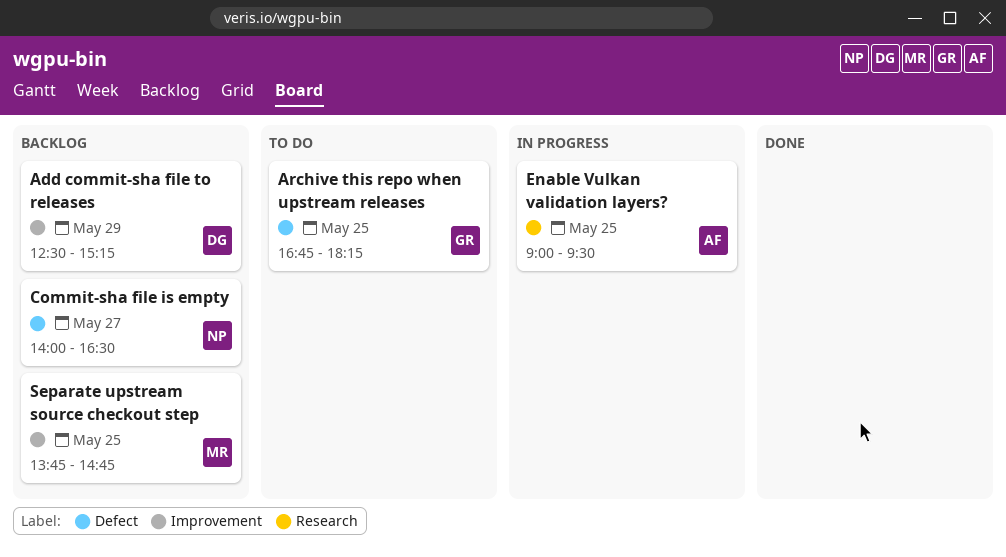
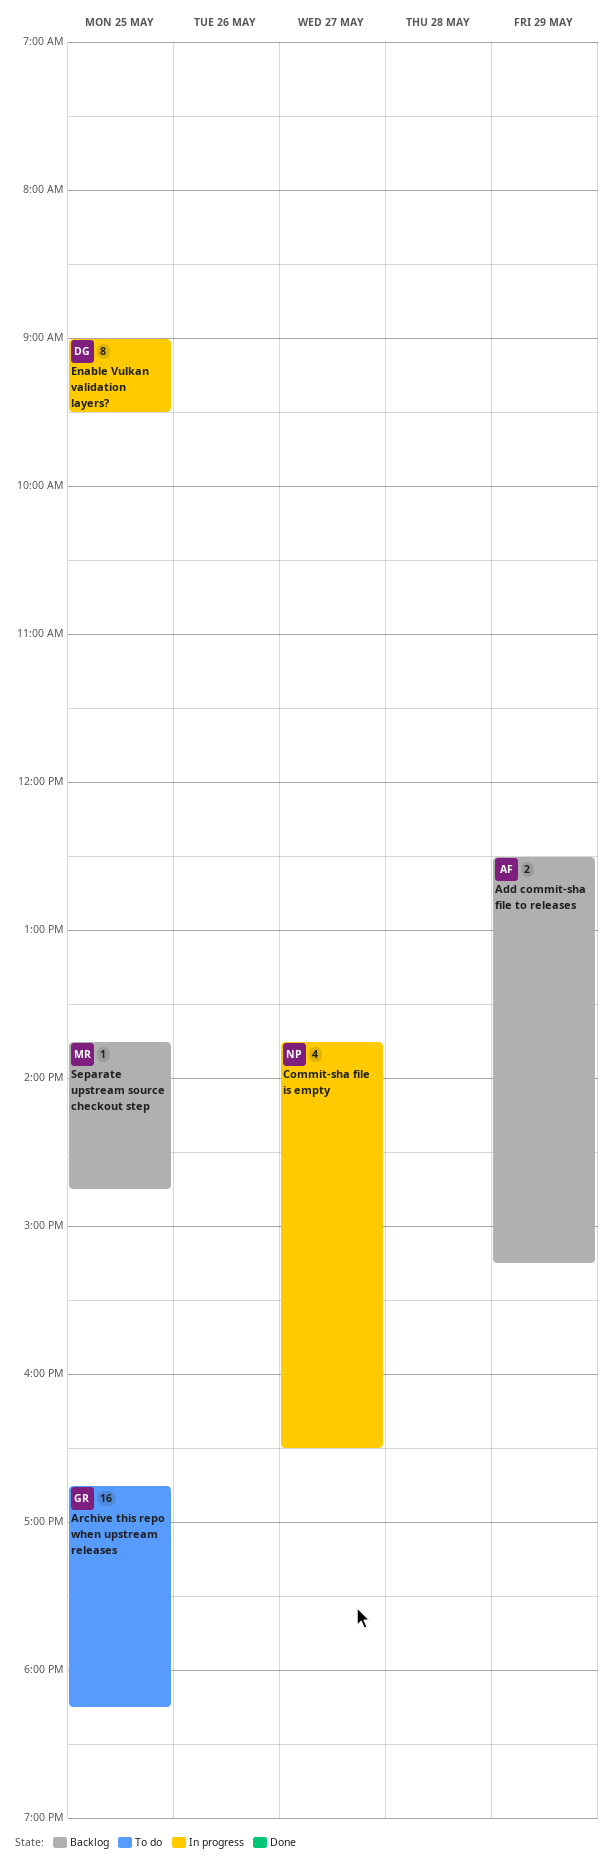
Add commit-sha file to releases, owner: DG -> AF
Commit-sha file is empty, status: Backlog -> In progress
Commit-sha file is empty, begins: 14:00 -> 13:45
Enable Vulkan validation layers?, owner: AF -> DG

